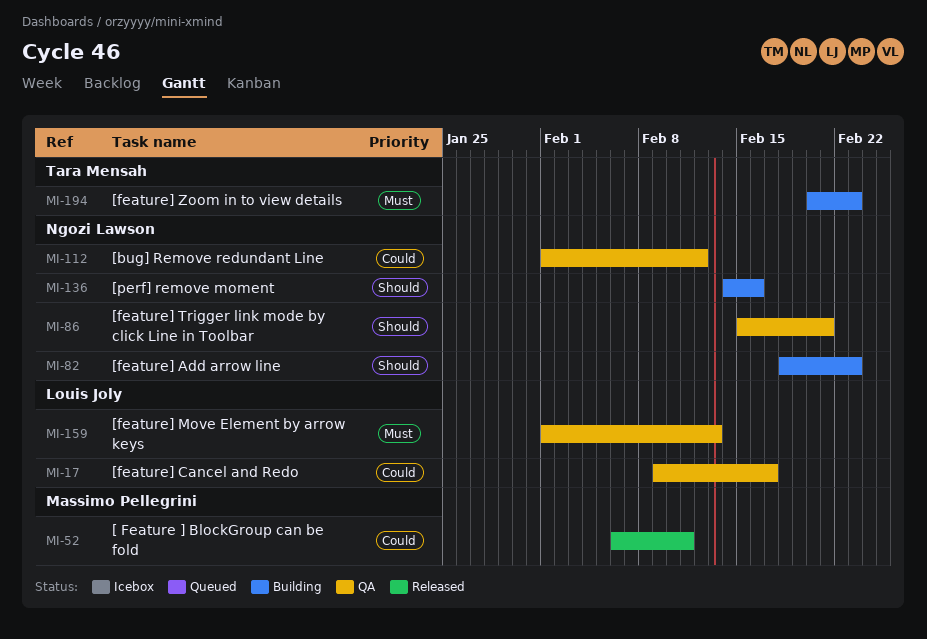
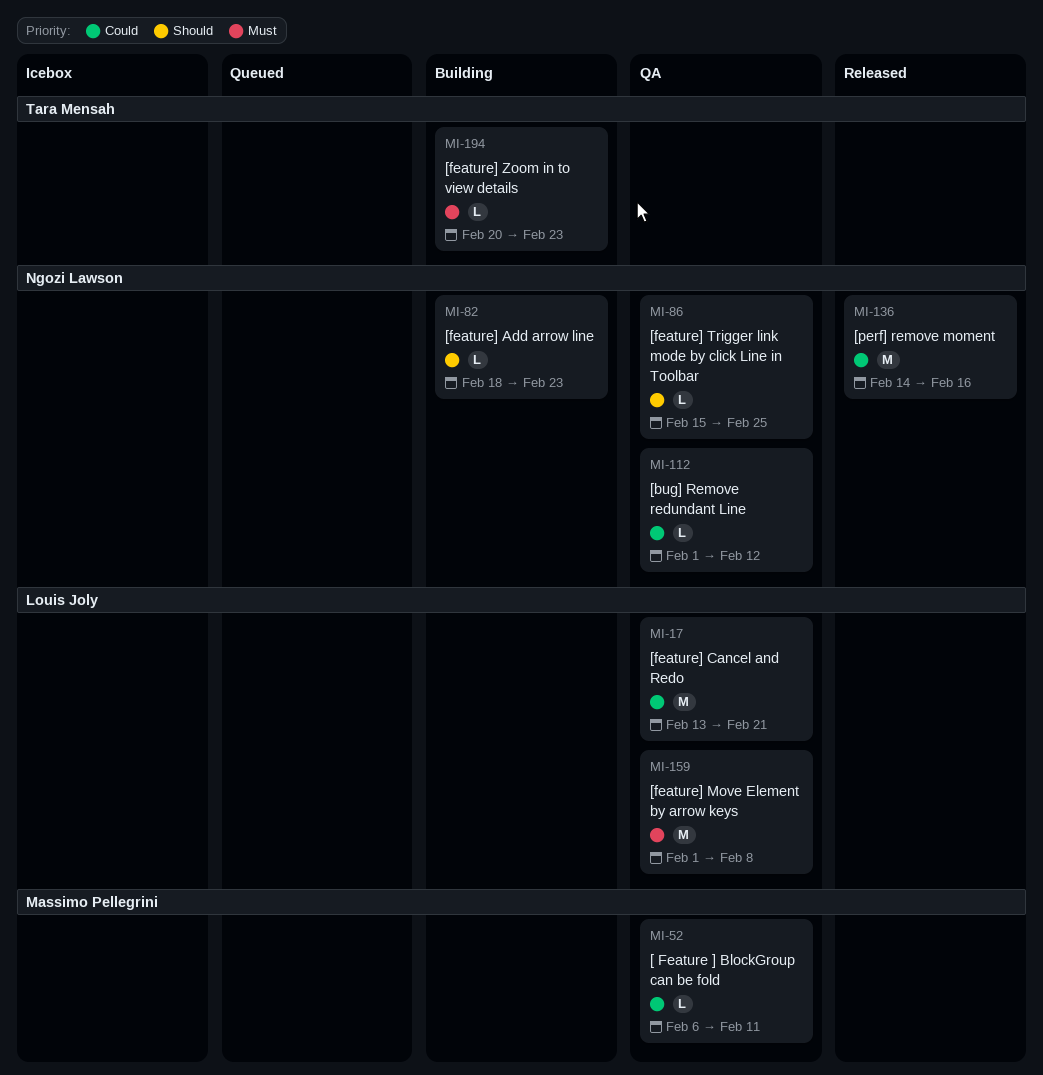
MI-17, start: Feb 9 -> Feb 13
MI-17, due: Feb 17 -> Feb 21
MI-52, status: Released -> QA
MI-86, due: Feb 21 -> Feb 25
MI-136, status: Building -> Released
MI-136, priority: Should -> Could
MI-159, due: Feb 13 -> Feb 8

